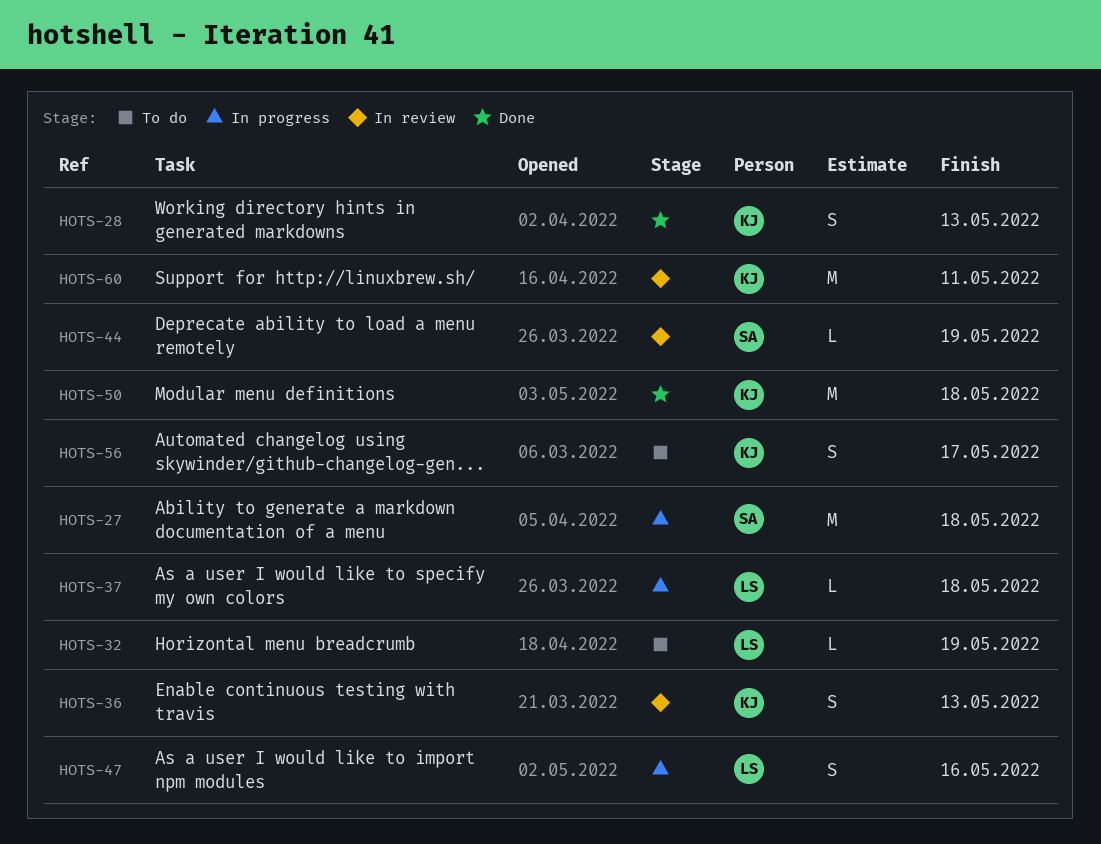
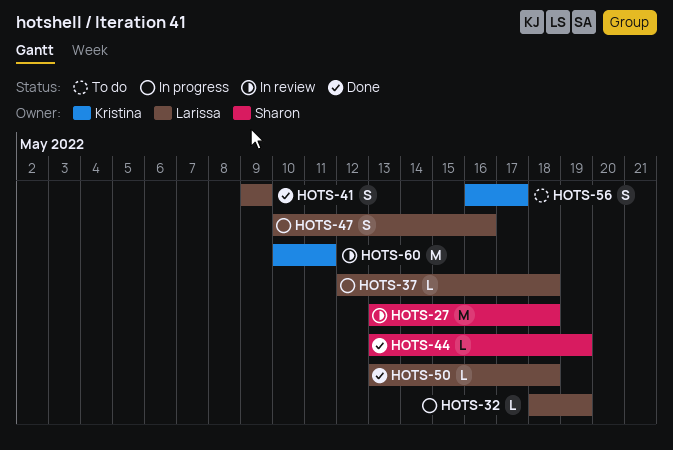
HOTS-27, status: In progress -> In review
HOTS-28: present -> none
HOTS-32, status: To do -> In progress
HOTS-36: present -> none
HOTS-41: none -> present
HOTS-44, status: In review -> Done
HOTS-50, owner: Kristina -> Larissa
HOTS-50, estimate: M -> L

